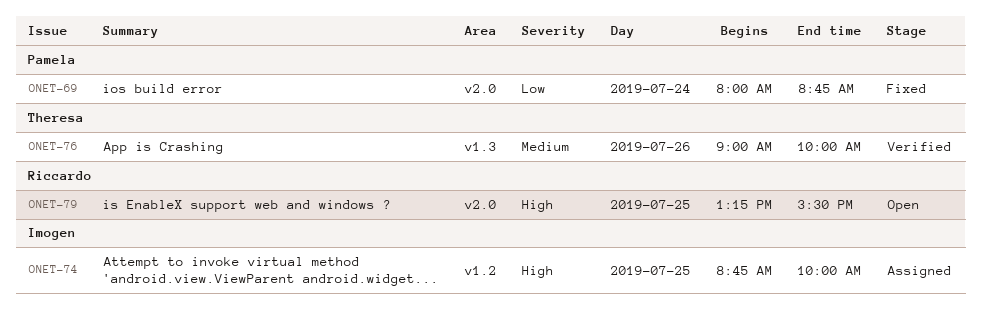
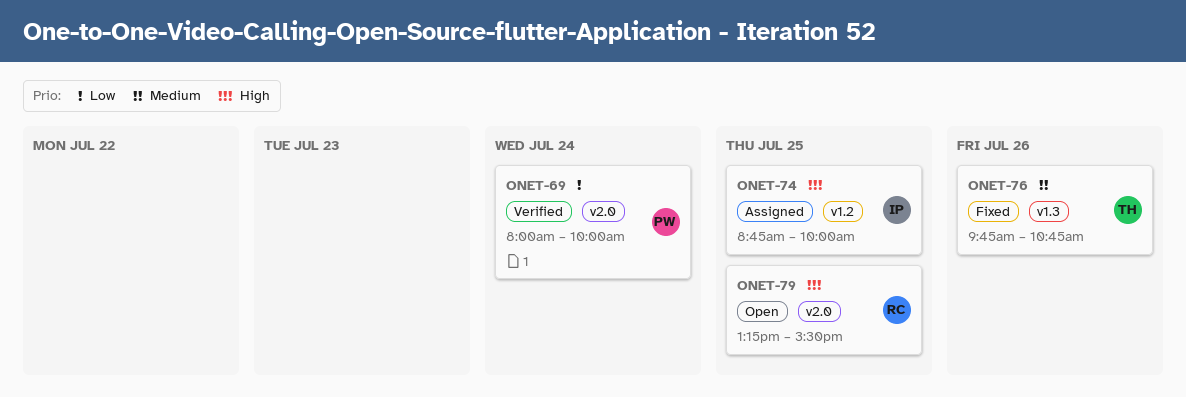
ONET-69, status: Fixed -> Verified
ONET-69, ends: 08:45 -> 10:00
ONET-76, status: Verified -> Fixed
ONET-76, begins: 09:00 -> 09:45
ONET-76, ends: 10:00 -> 10:45

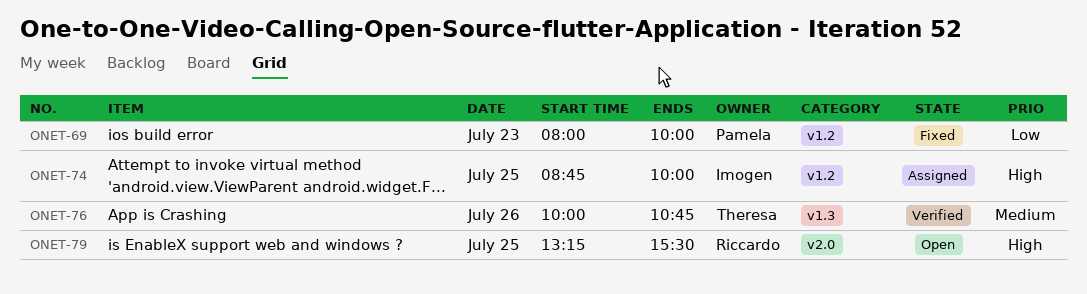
ONET-69, status: Verified -> Fixed
ONET-69, label: v2.0 -> v1.2
ONET-69, day: Jul 24 -> Jul 23
ONET-76, status: Fixed -> Verified
ONET-76, begins: 09:45 -> 10:00

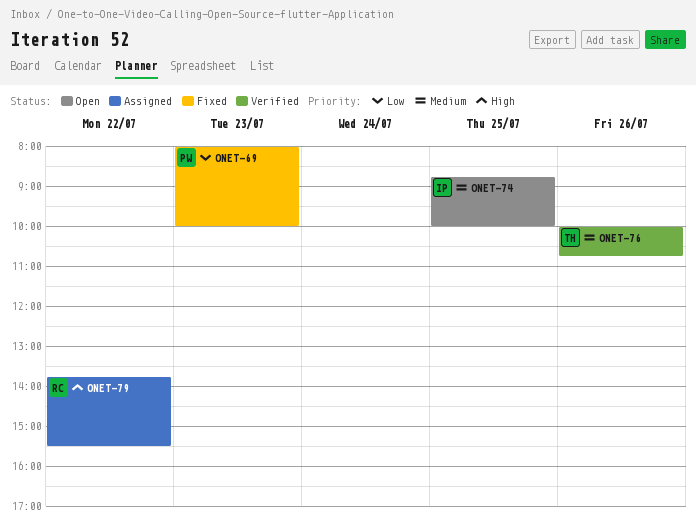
ONET-74, status: Assigned -> Open
ONET-74, priority: High -> Medium
ONET-79, status: Open -> Assigned
ONET-79, day: Jul 25 -> Jul 22
ONET-79, begins: 13:15 -> 13:45

